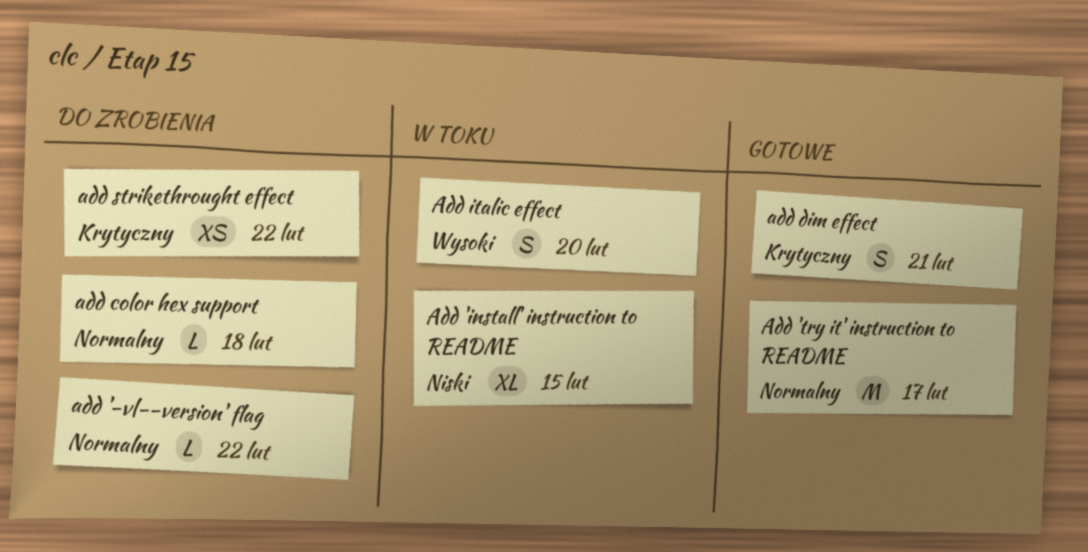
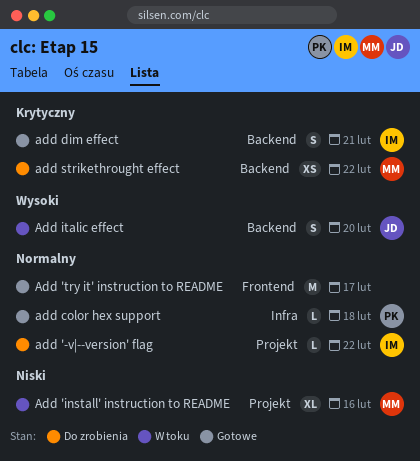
Add 'install' instruction to README, due: Feb 15 -> Feb 16
add color hex support, status: Do zrobienia -> Gotowe

